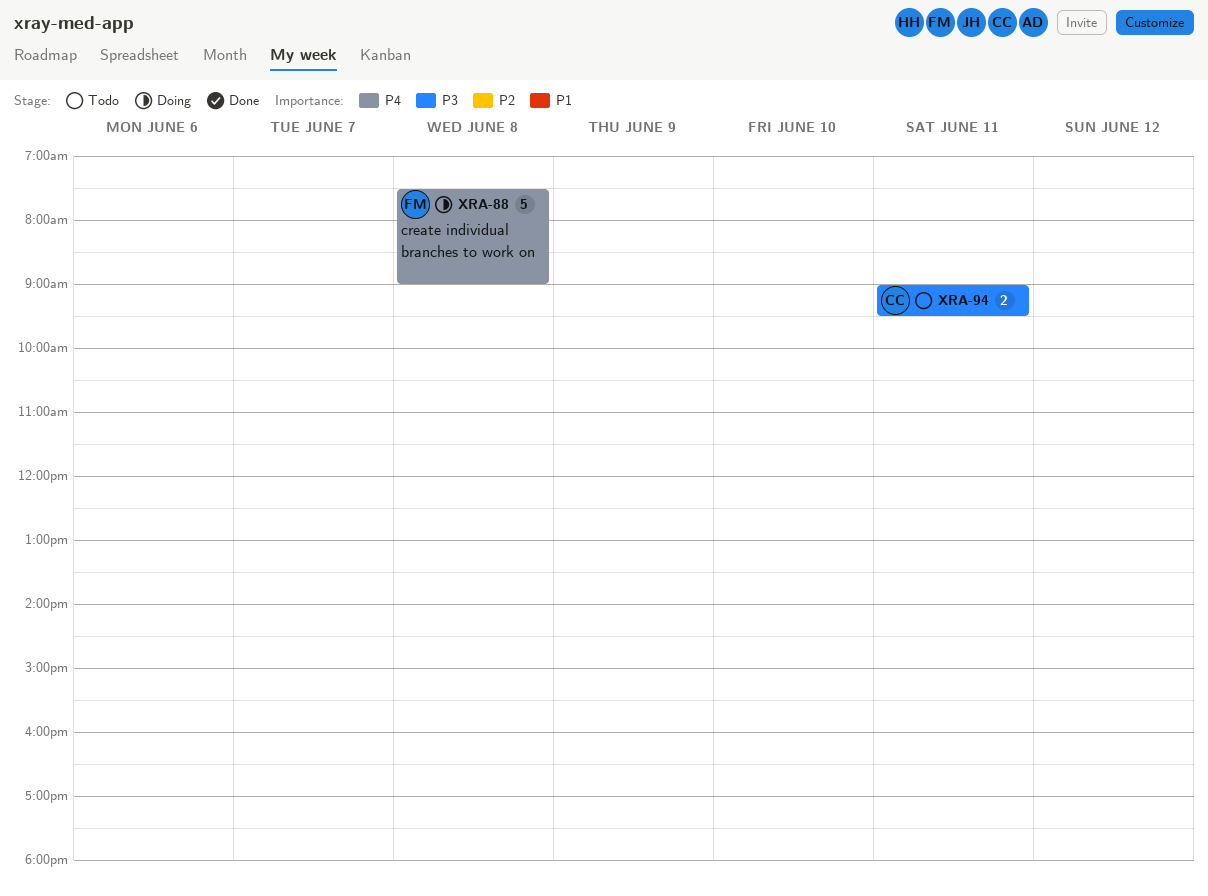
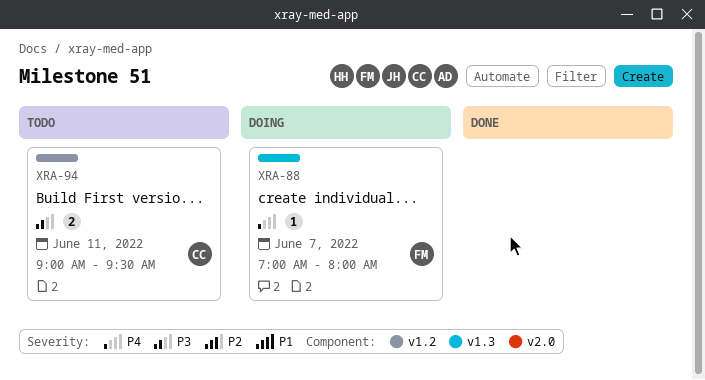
XRA-88, estimate: 5 -> 1
XRA-88, day: Jun 8 -> Jun 7
XRA-88, begins: 07:30 -> 07:00
XRA-88, ends: 09:00 -> 08:00

